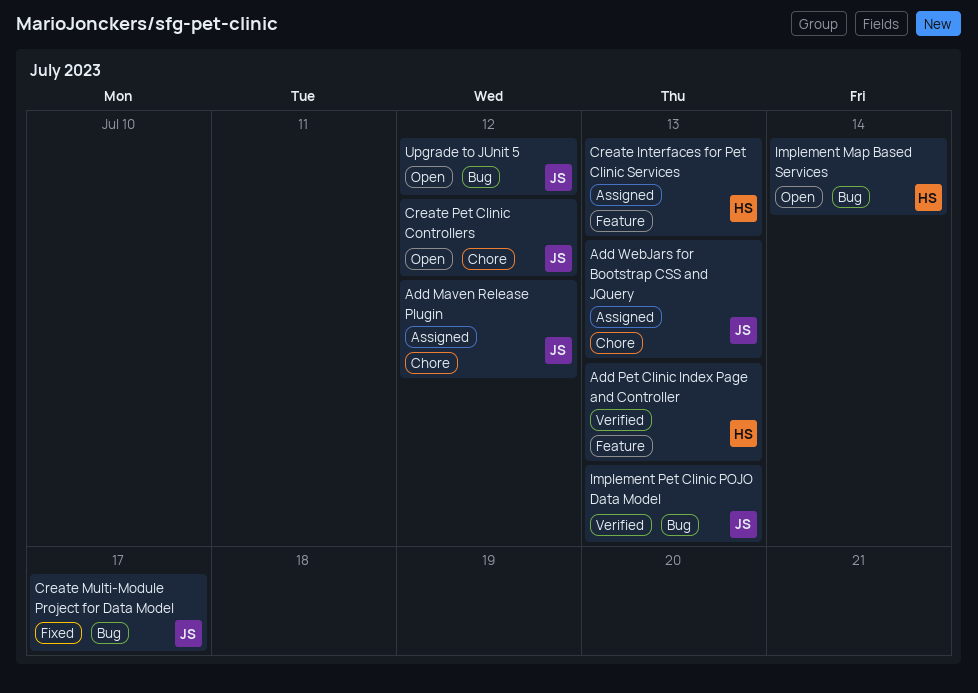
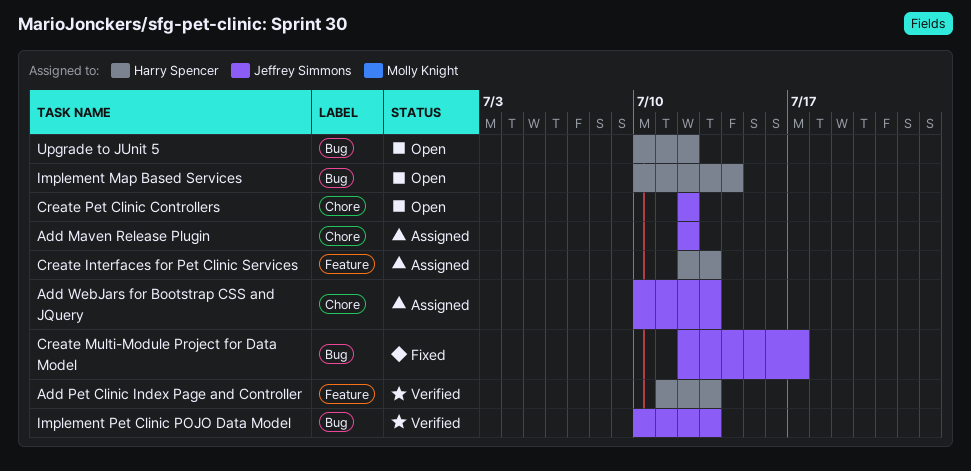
Upgrade to JUnit 5, owner: Jeffrey Simmons -> Harry Spencer

